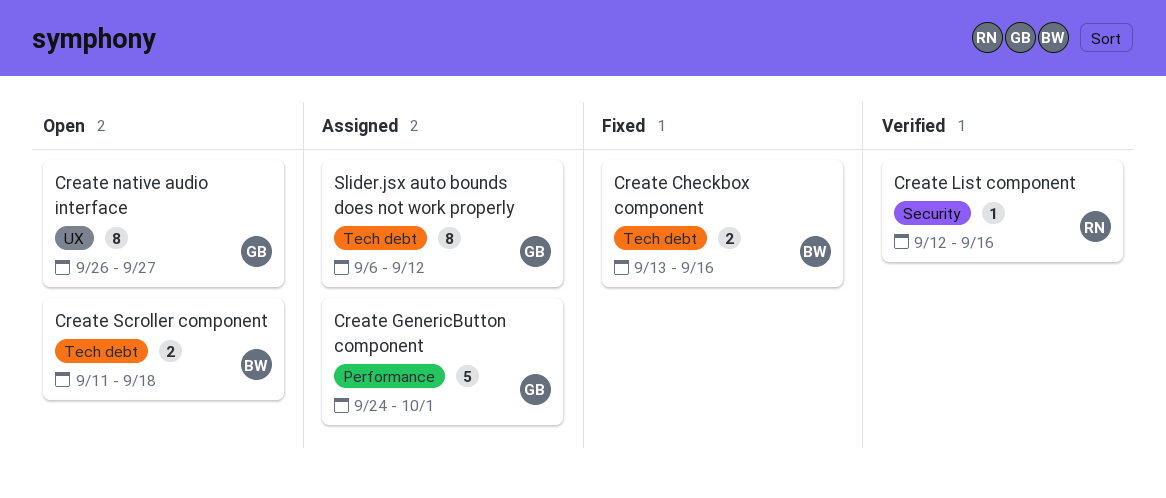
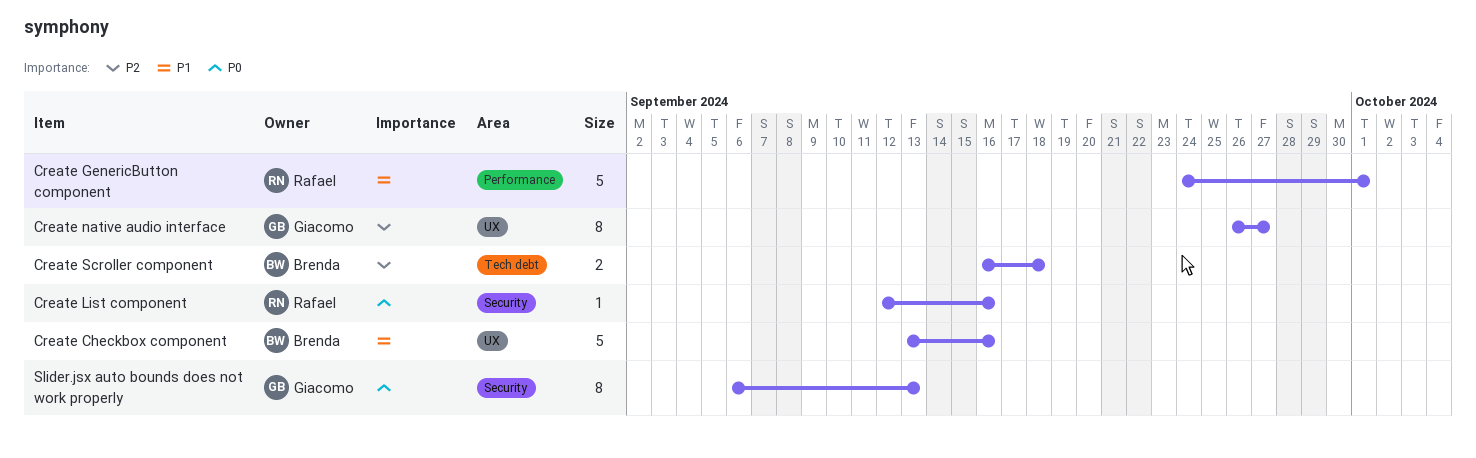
Create Checkbox component, label: Tech debt -> UX
Create Checkbox component, estimate: 2 -> 5
Create GenericButton component, owner: Giacomo -> Rafael
Create Scroller component, start: Sep 11 -> Sep 16
Slider.jsx auto bounds does not work properly, label: Tech debt -> Security
Slider.jsx auto bounds does not work properly, due: Sep 12 -> Sep 13

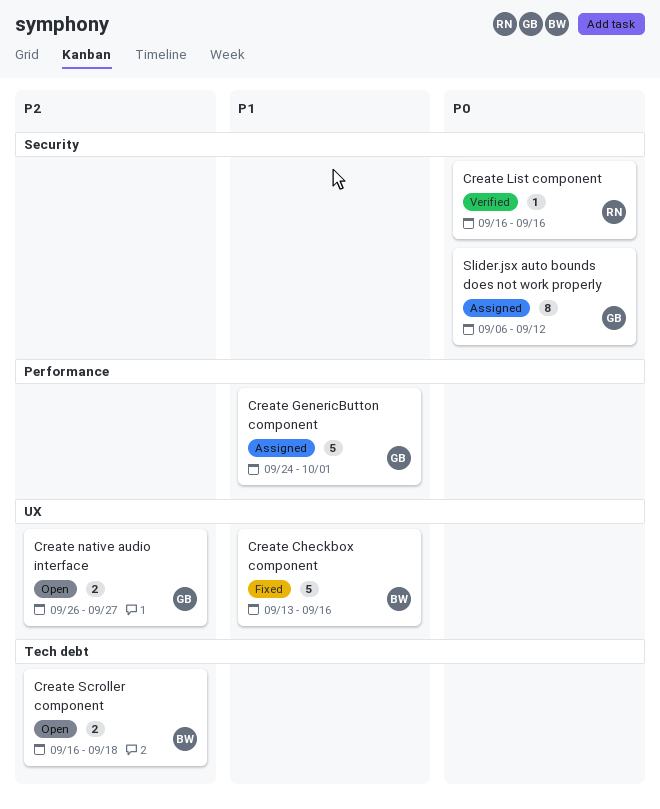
Create GenericButton component, owner: Rafael -> Giacomo
Create List component, start: Sep 12 -> Sep 16
Create native audio interface, estimate: 8 -> 2
Slider.jsx auto bounds does not work properly, due: Sep 13 -> Sep 12

